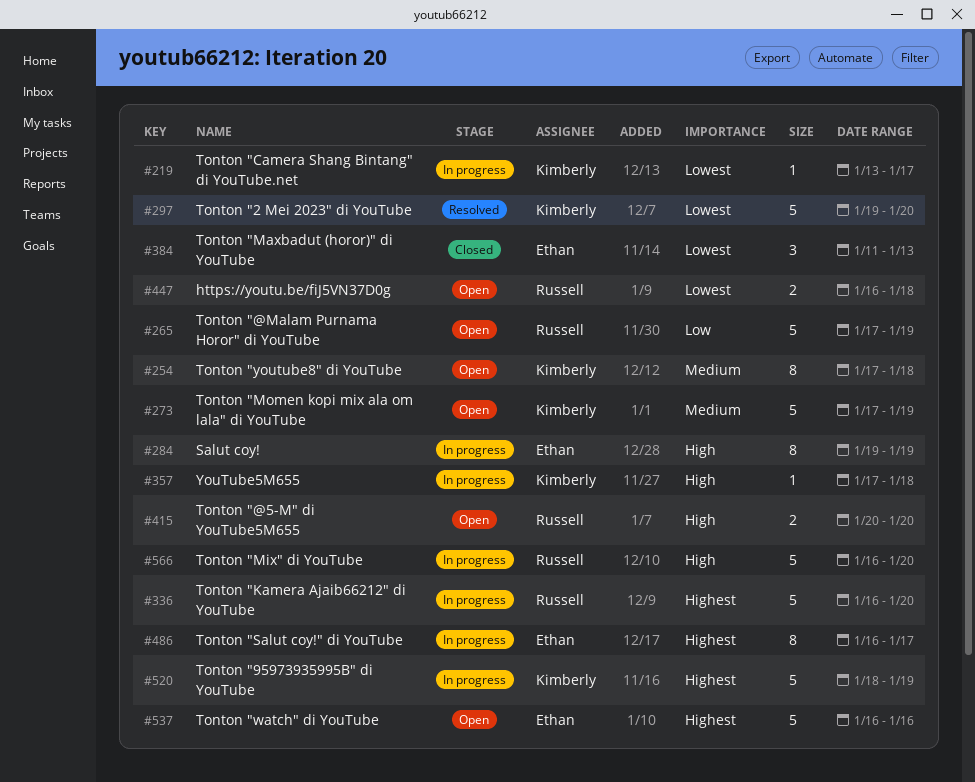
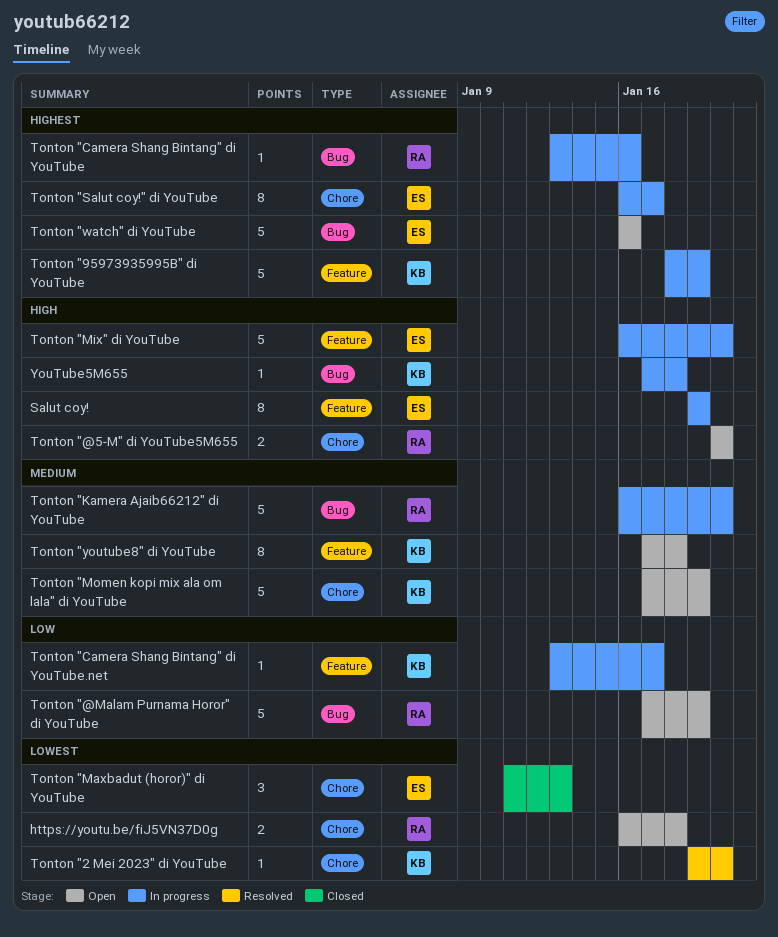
Tonton "2 Mei 2023" di YouTube, estimate: 5 -> 1
Tonton "Camera Shang Bintang" di YouTube: none -> present
Tonton "Camera Shang Bintang" di YouTube.net, priority: Lowest -> Low
Tonton "Kamera Ajaib66212" di YouTube, priority: Highest -> Medium
Tonton "Mix" di YouTube, owner: Russell -> Ethan

